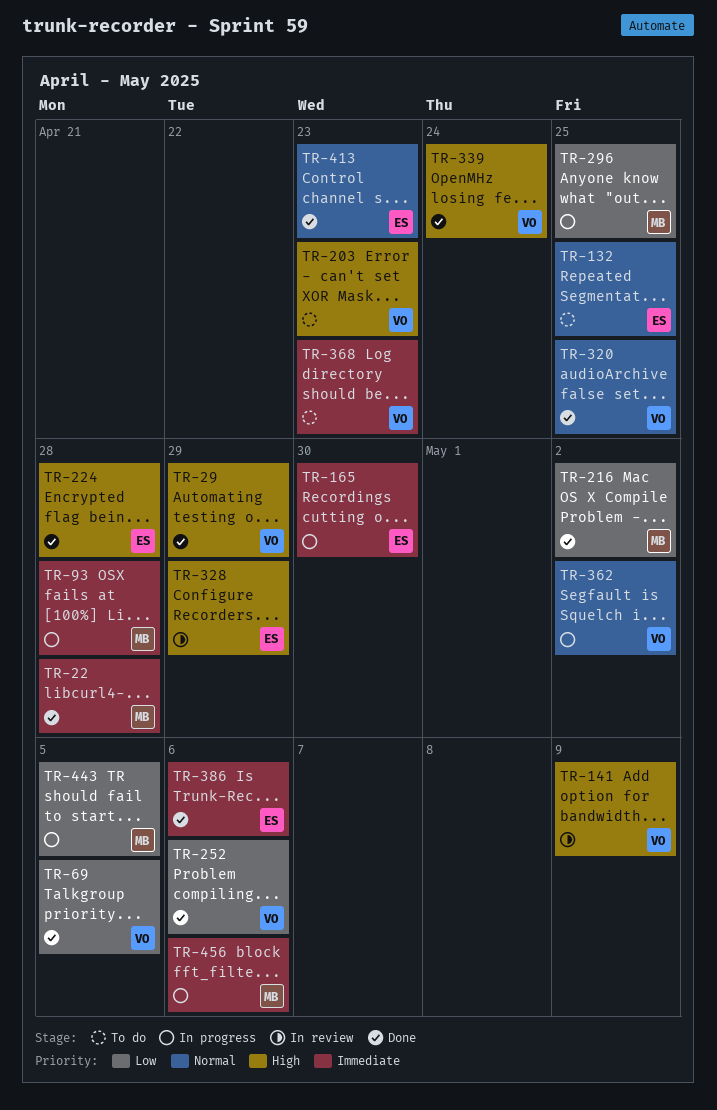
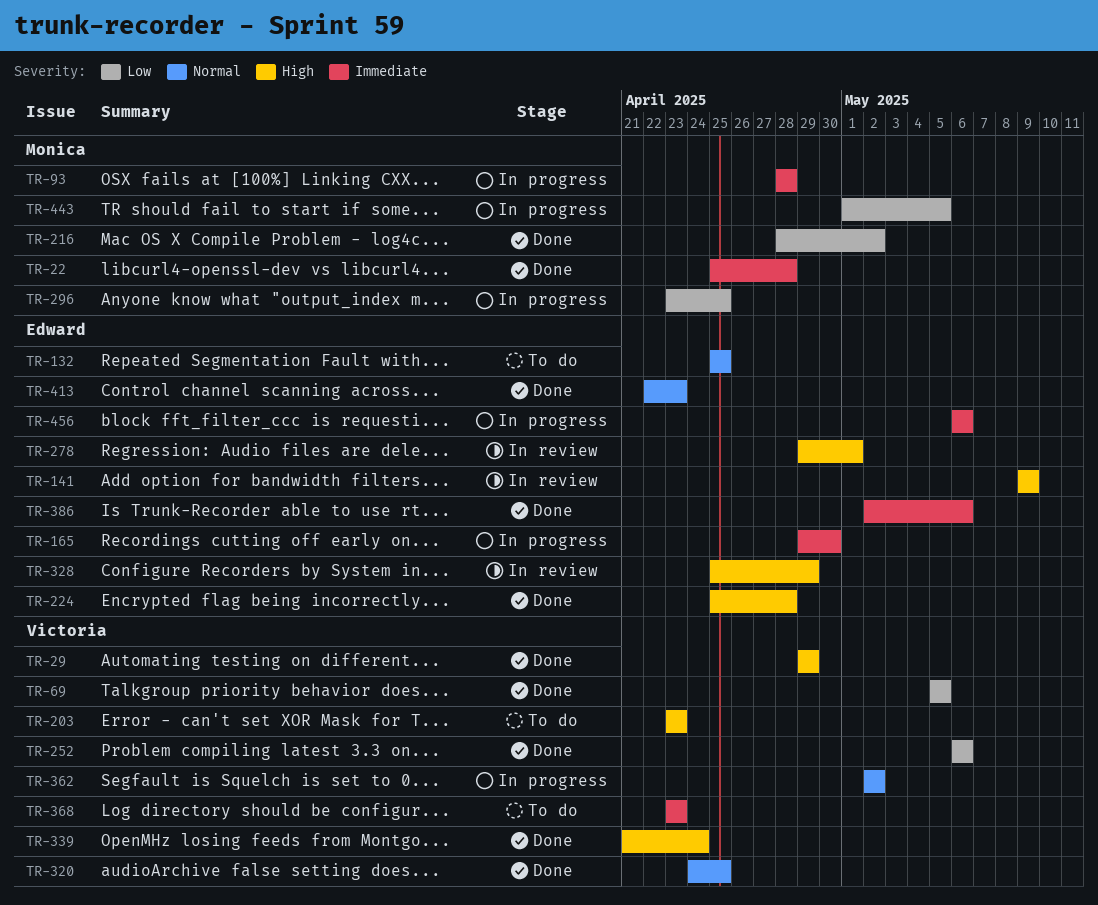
TR-141, owner: Victoria -> Edward
TR-278: none -> present
TR-456, owner: Monica -> Edward

